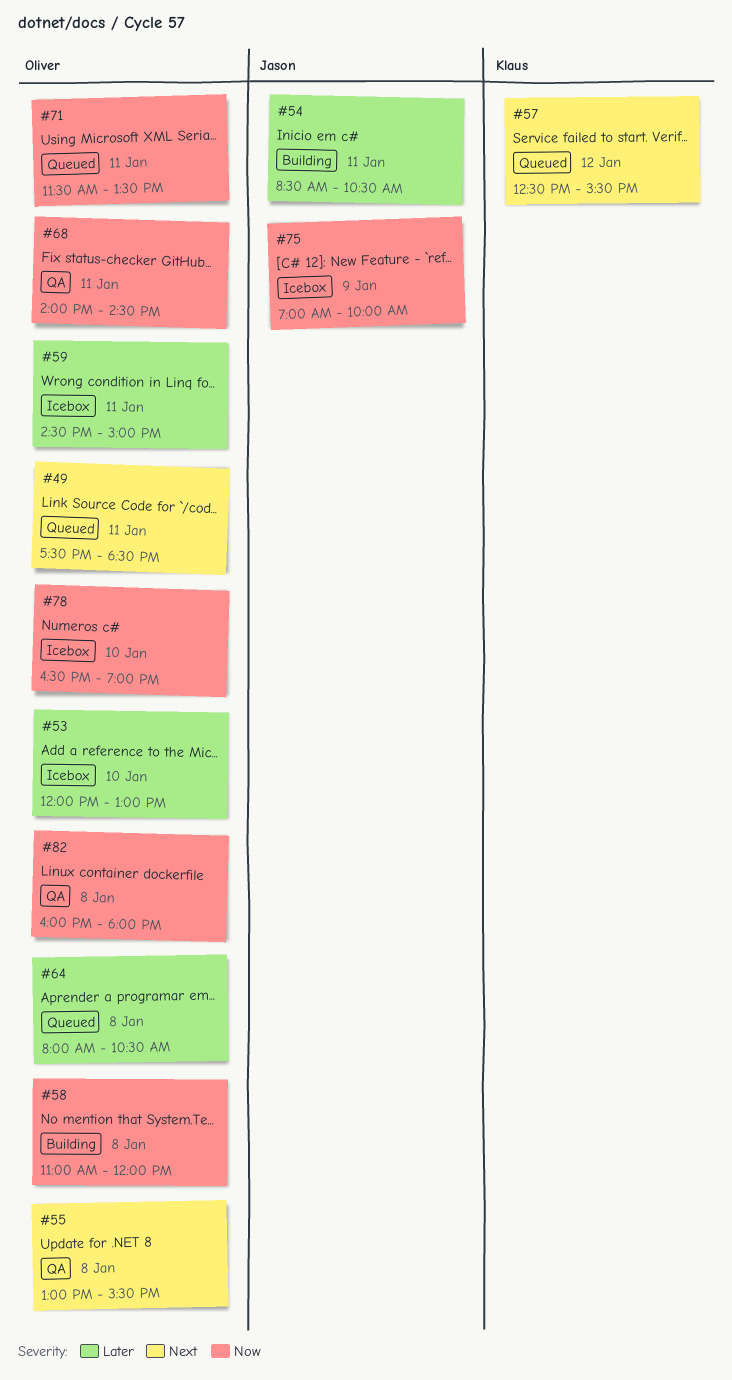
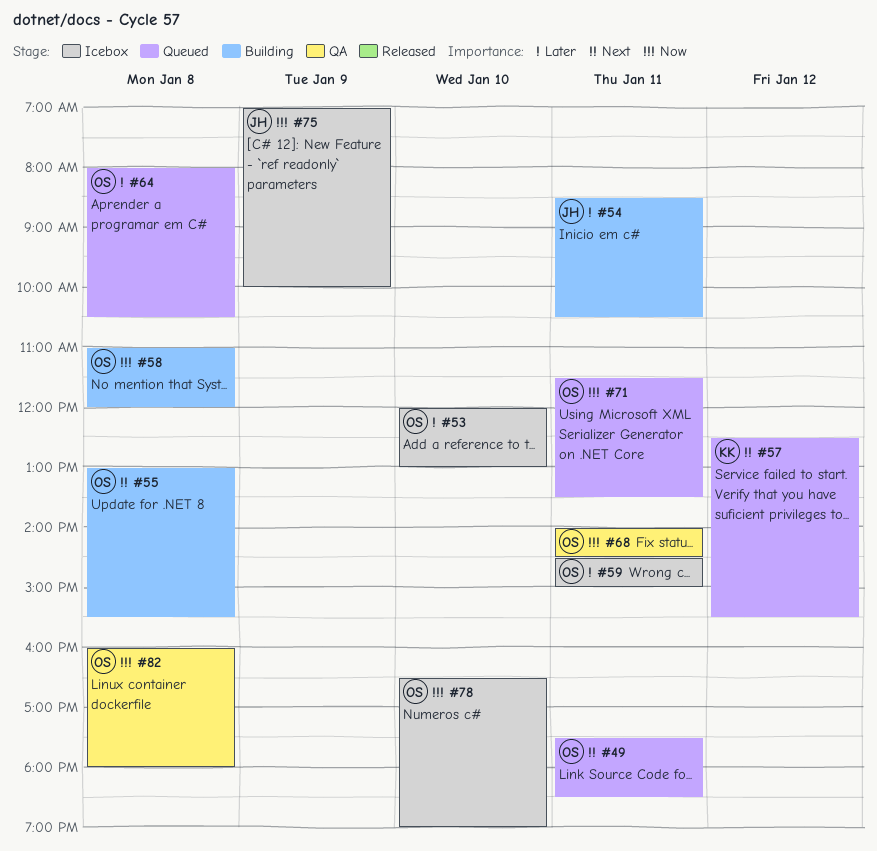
#55, status: QA -> Building

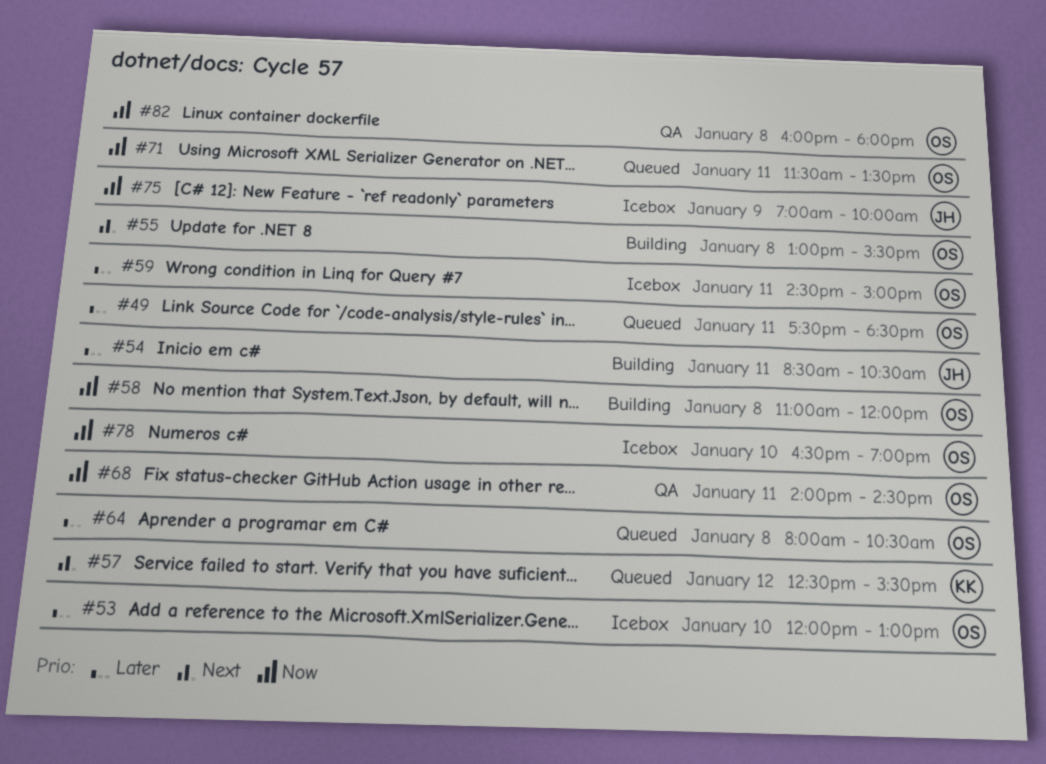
#49, priority: Next -> Later

